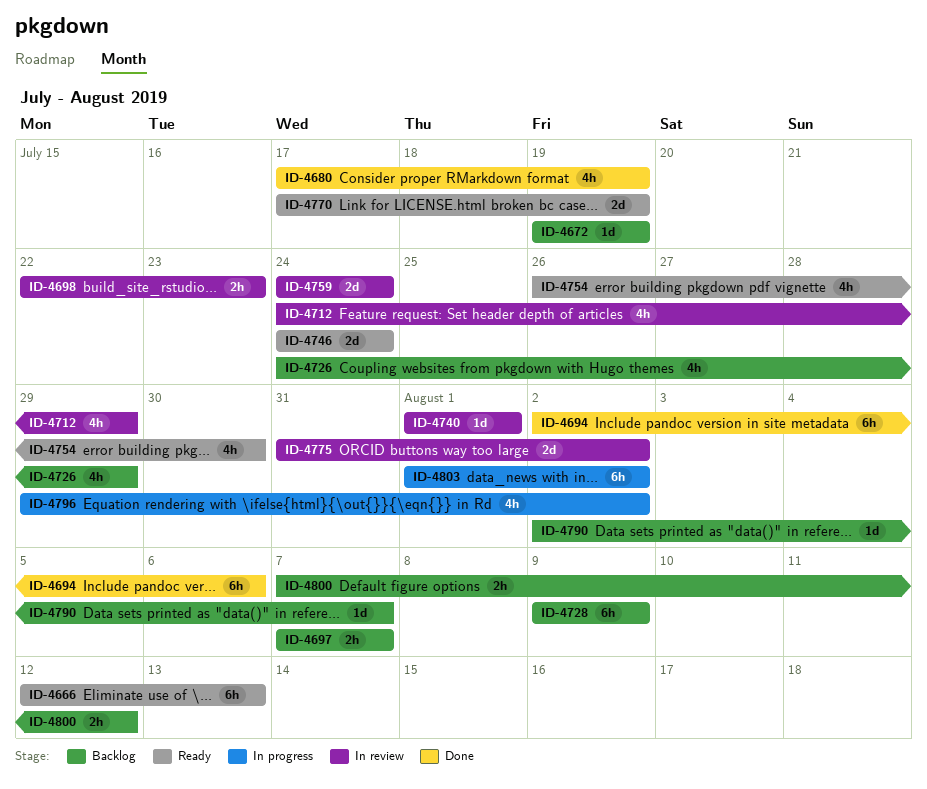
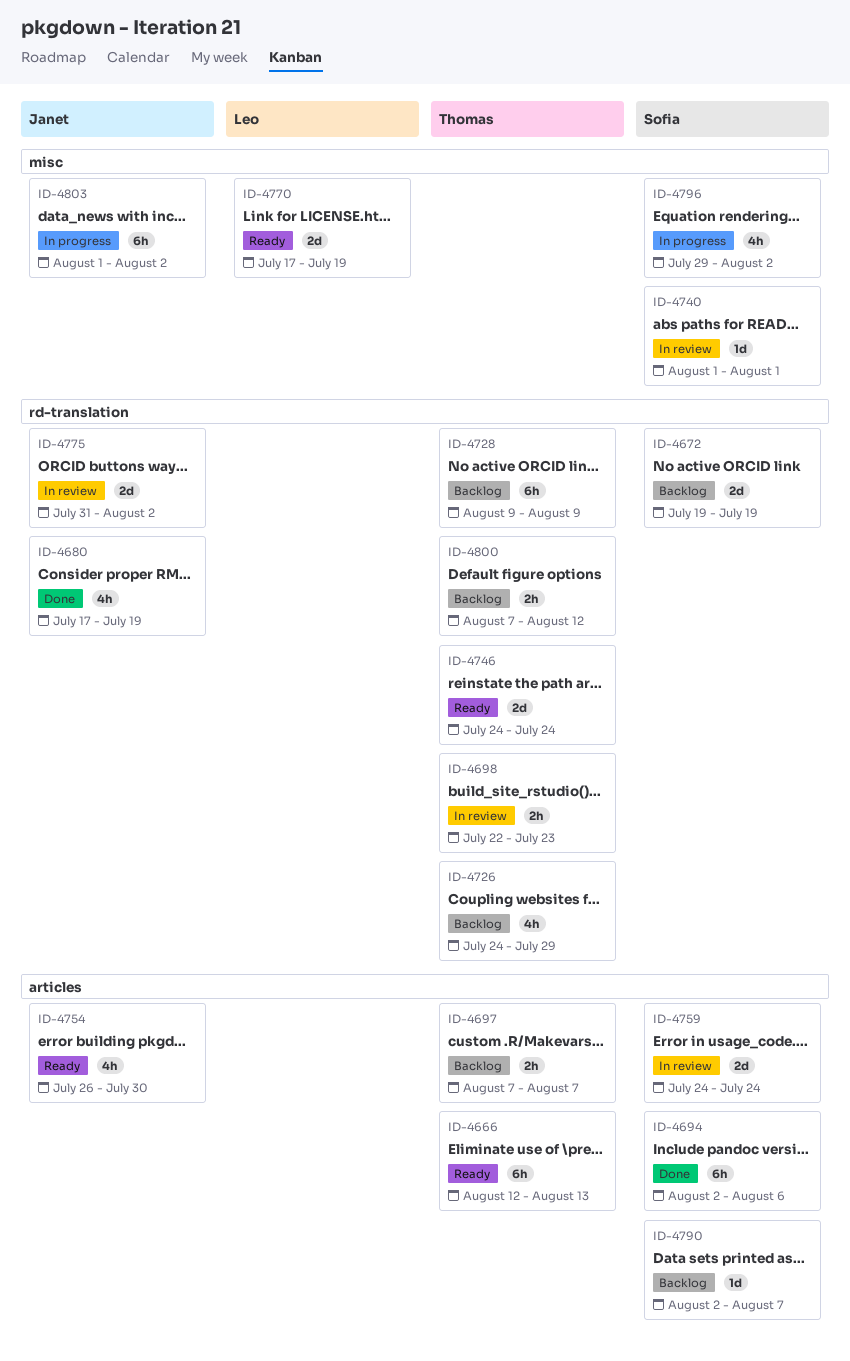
ID-4672, estimate: 1d -> 2d
ID-4712: present -> none

